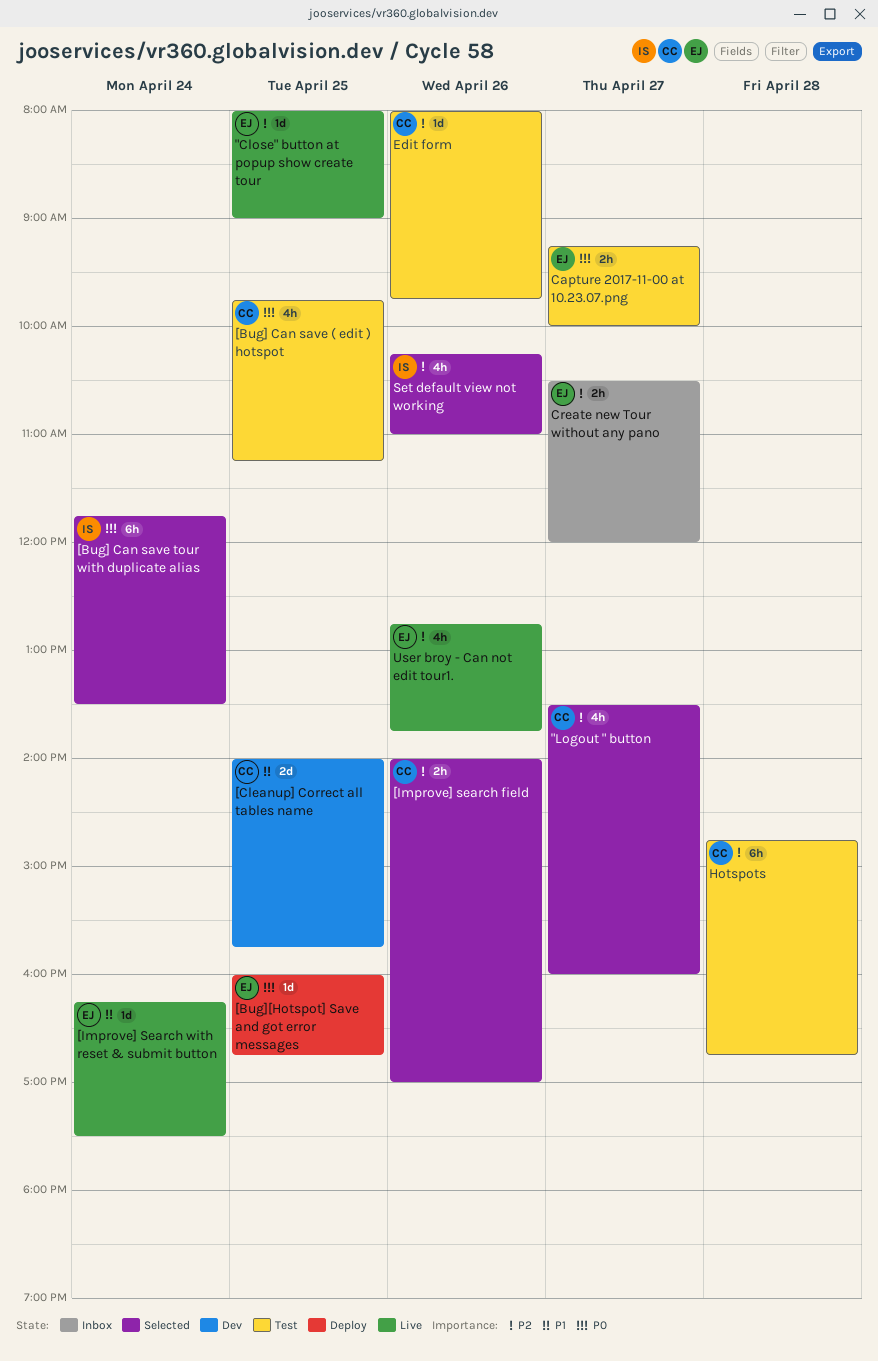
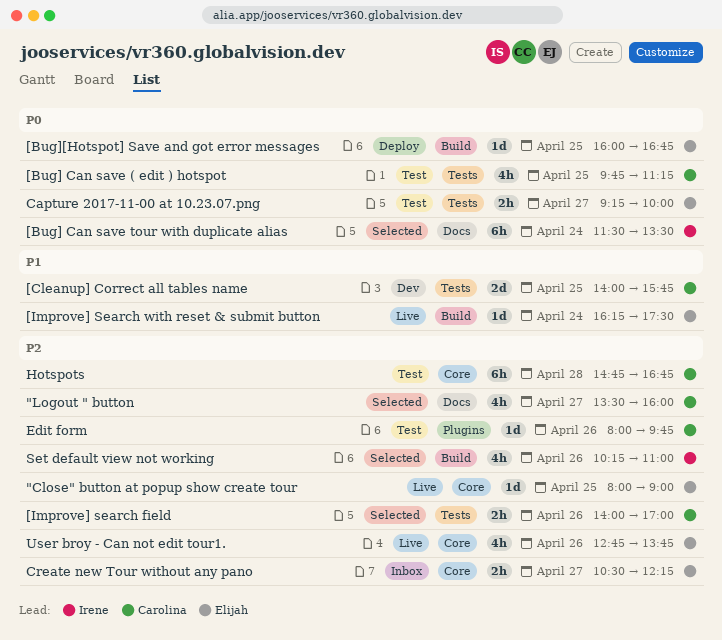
[Bug] Can save tour with duplicate alias, begins: 11:45 -> 11:30
Create new Tour without any pano, ends: 12:00 -> 12:15

